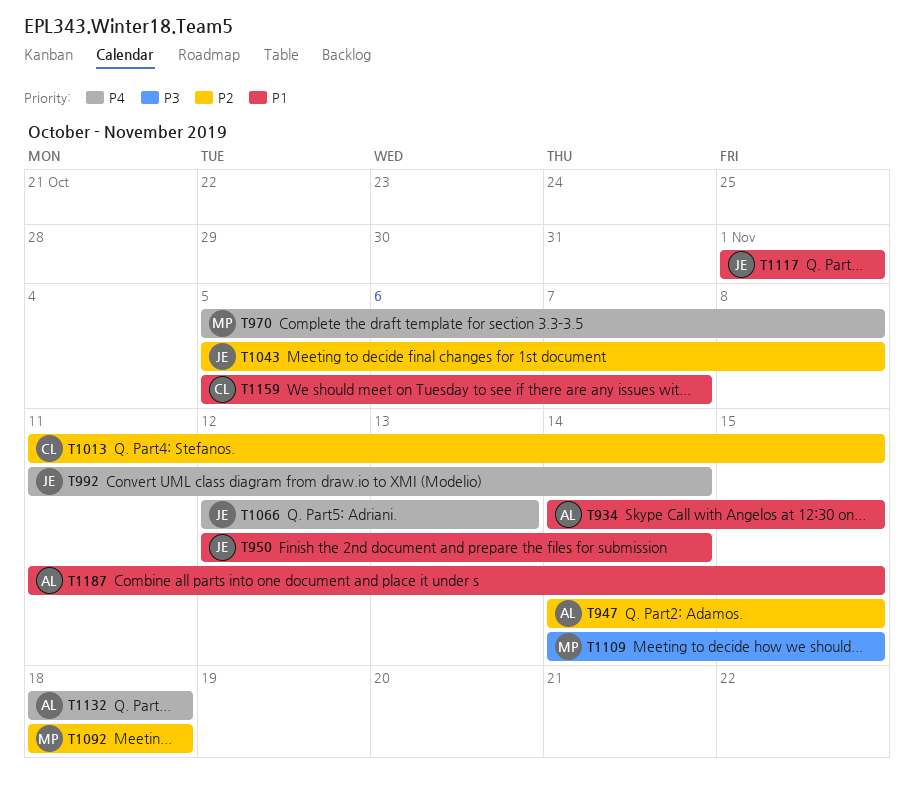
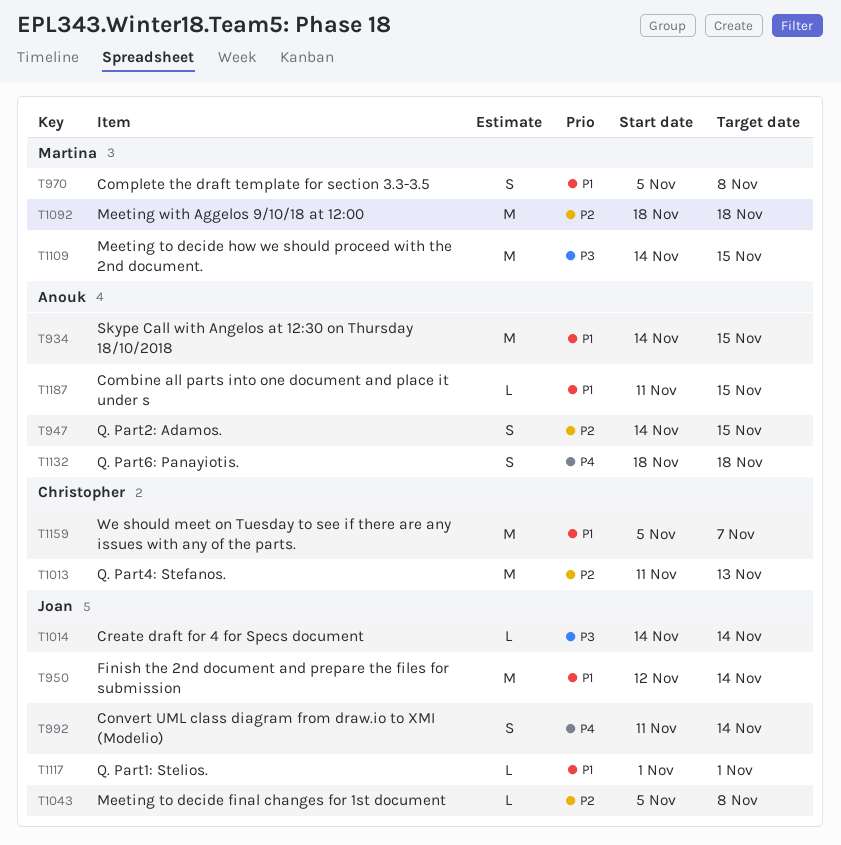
T970, priority: P4 -> P1
T1013, due: Nov 15 -> Nov 13
T1014: none -> present
T1066: present -> none

